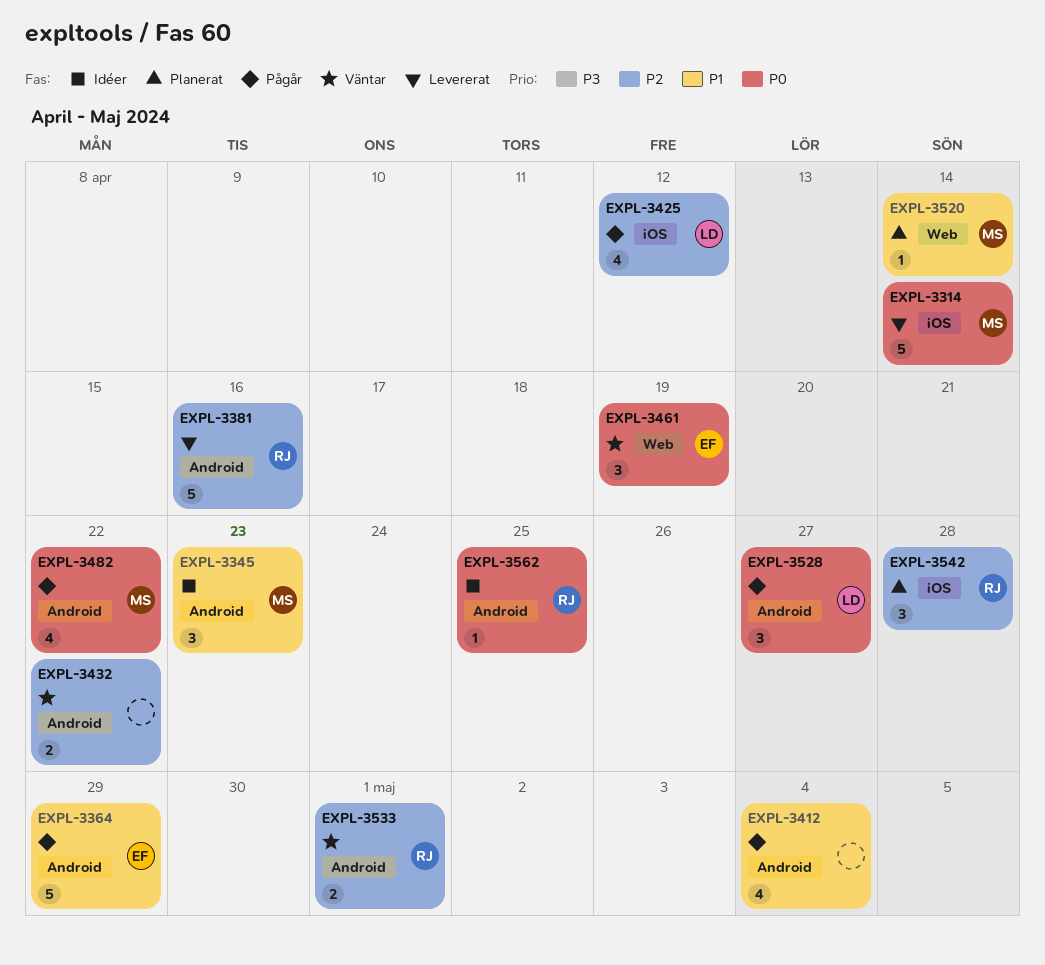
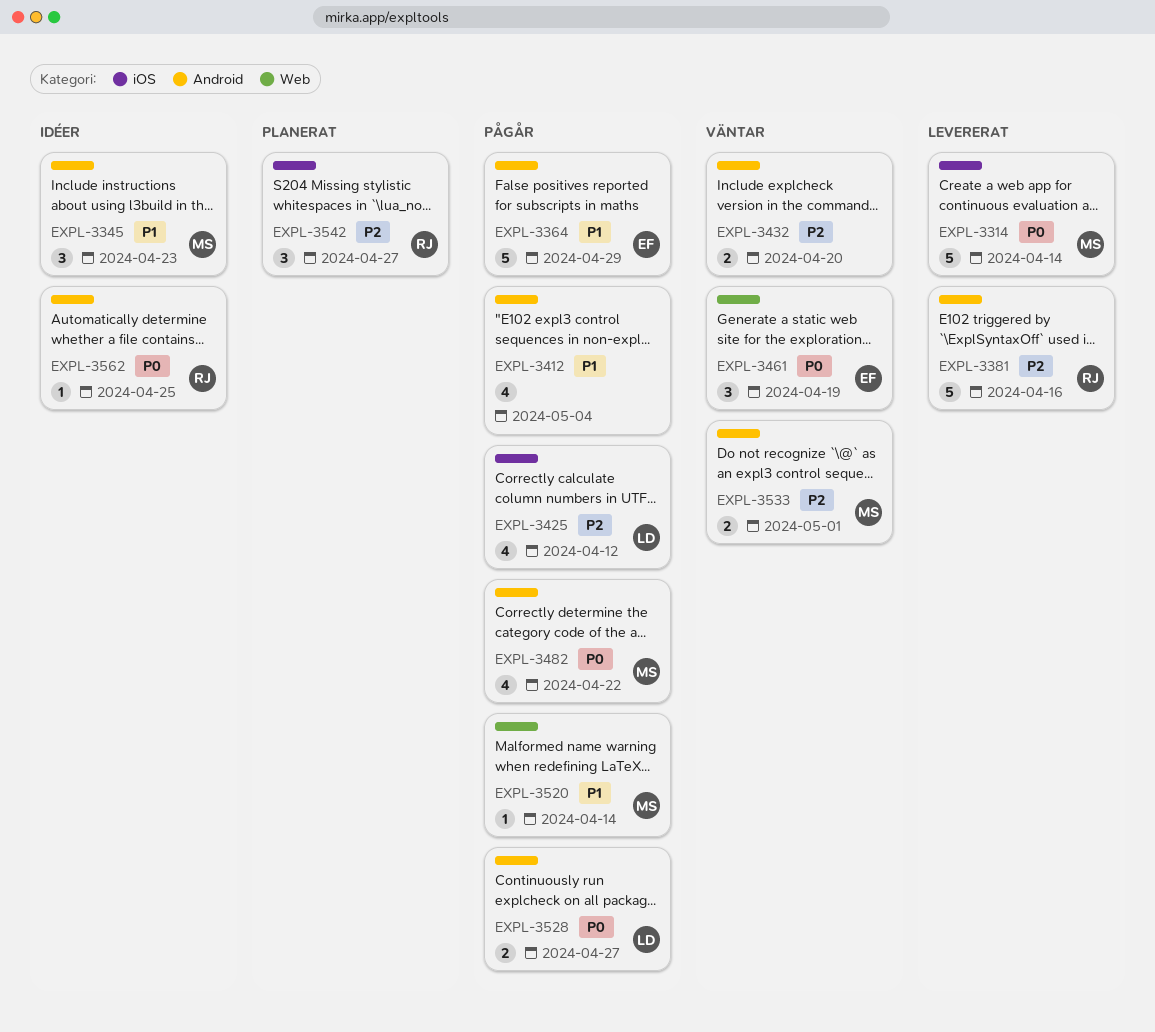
EXPL-3432, due: Apr 22 -> Apr 20
EXPL-3520, status: Planerat -> Pågår
EXPL-3528, estimate: 3 -> 2
EXPL-3533, owner: RJ -> MS
EXPL-3542, due: Apr 28 -> Apr 27

